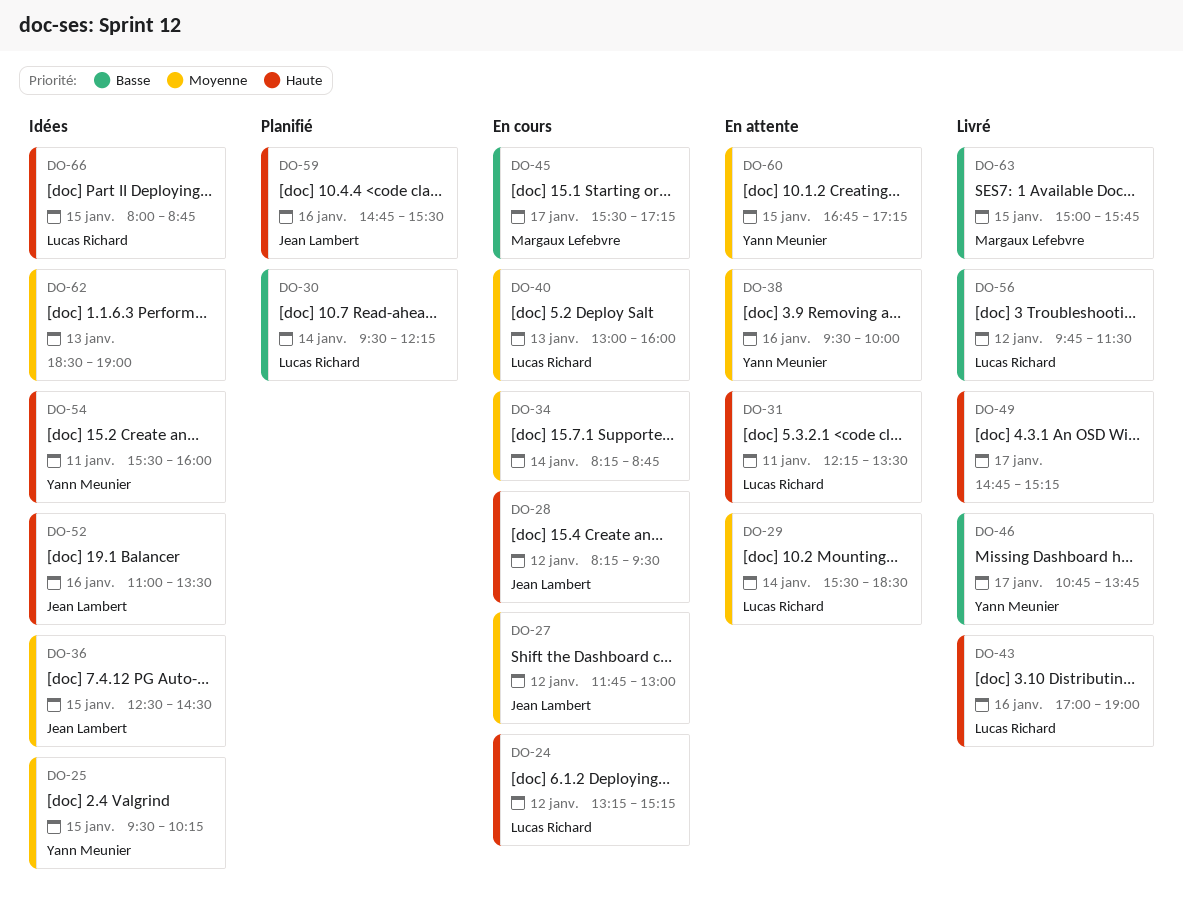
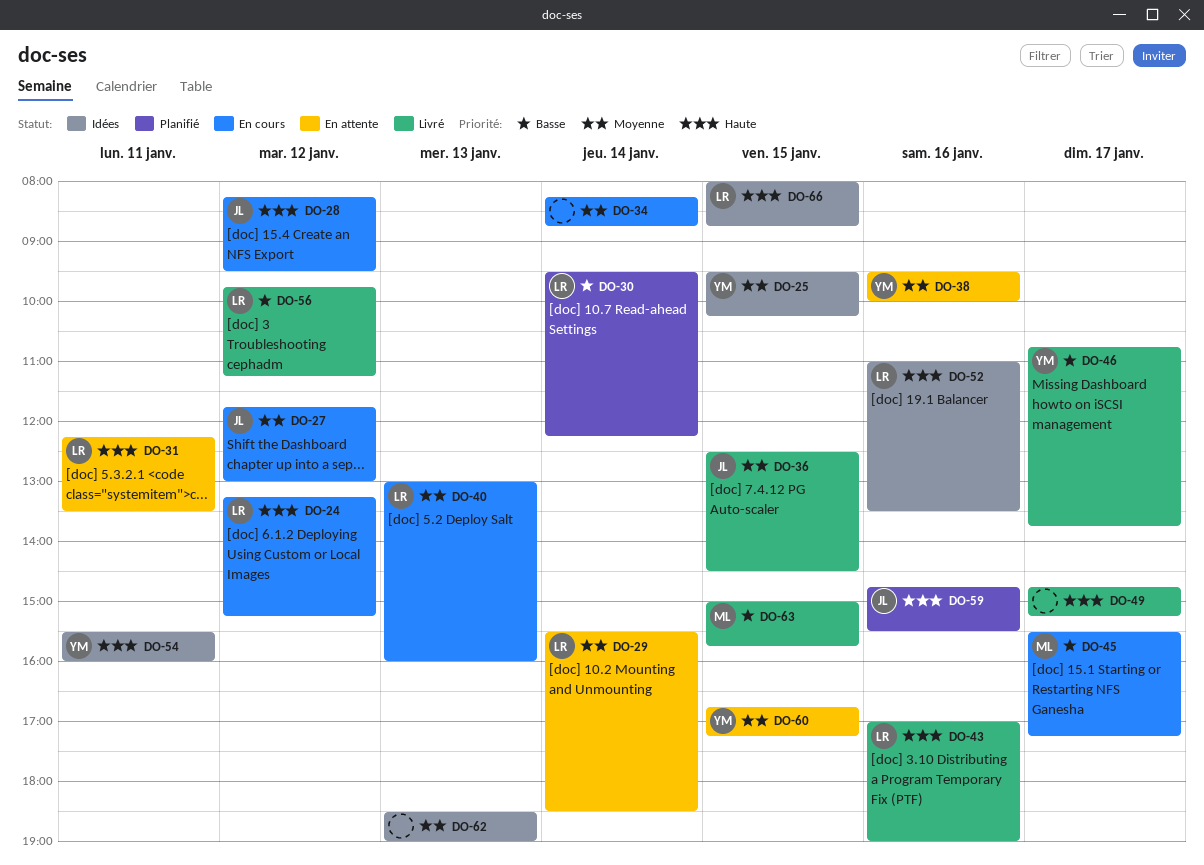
DO-36, status: Idées -> Livré
DO-52, owner: Jean Lambert -> Lucas Richard
DO-56, ends: 11:30 -> 11:15

